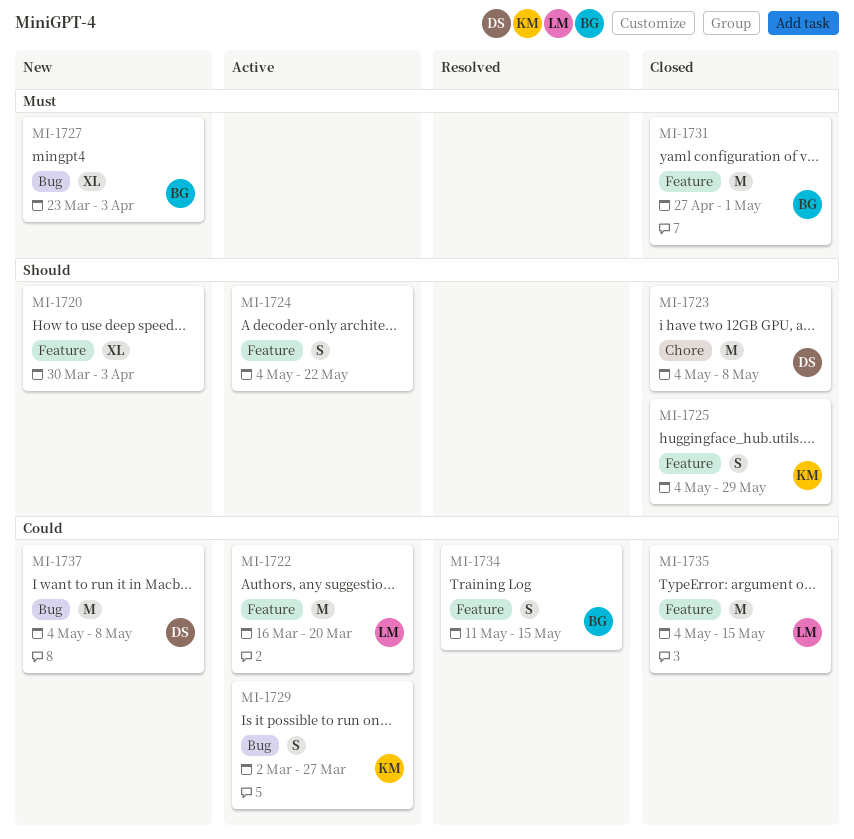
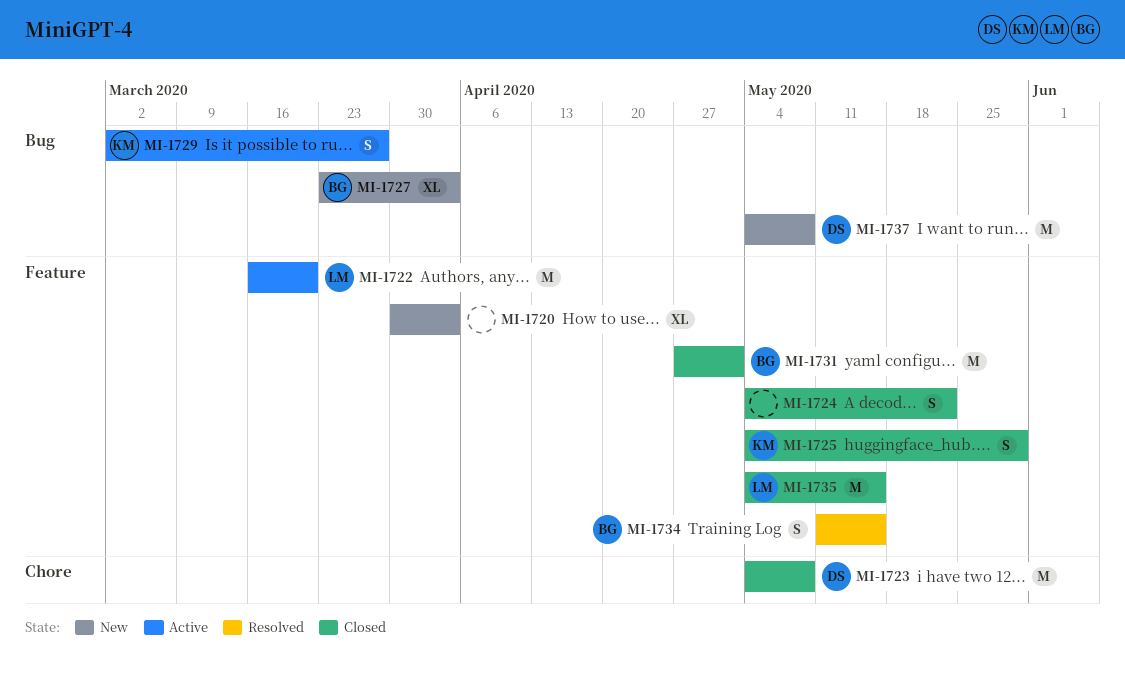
MI-1724, status: Active -> Closed

